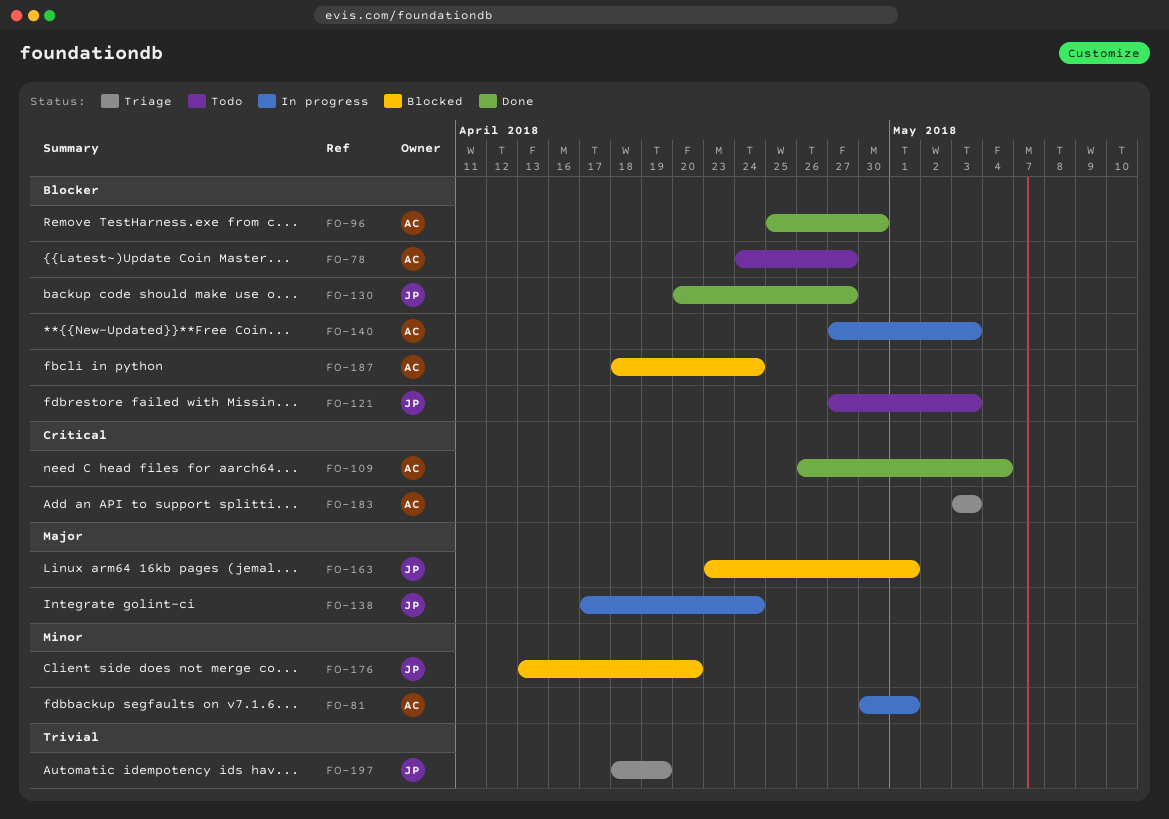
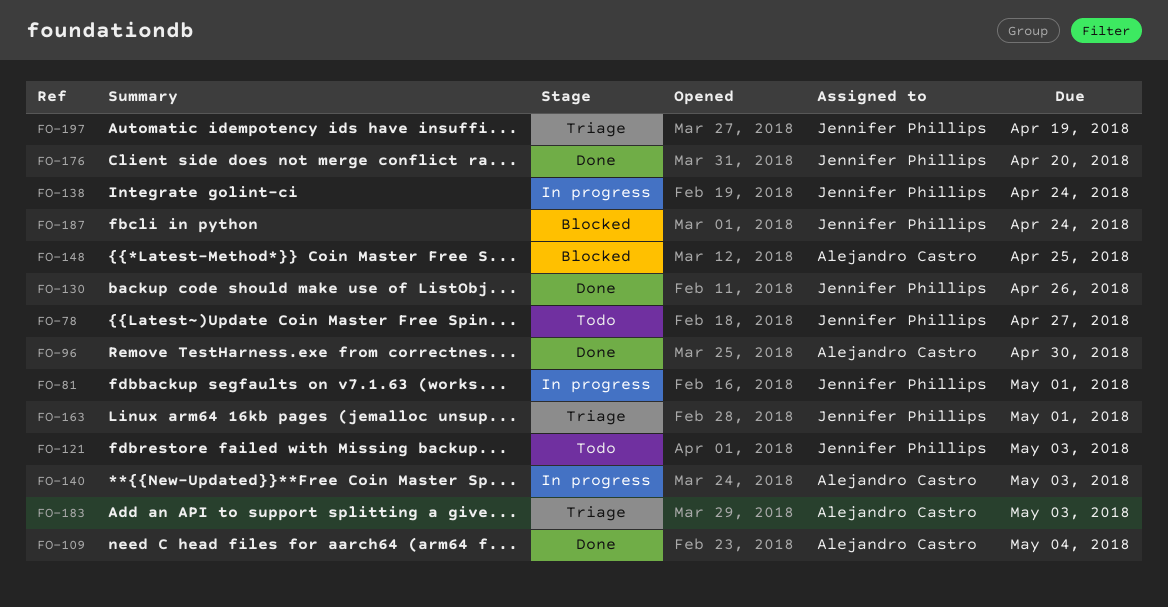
FO-78, owner: Alejandro Castro -> Jennifer Phillips
FO-81, owner: Alejandro Castro -> Jennifer Phillips
FO-130, due: Apr 27 -> Apr 26
FO-148: none -> present
FO-163, status: Blocked -> Triage
FO-176, status: Blocked -> Done
FO-187, owner: Alejandro Castro -> Jennifer Phillips

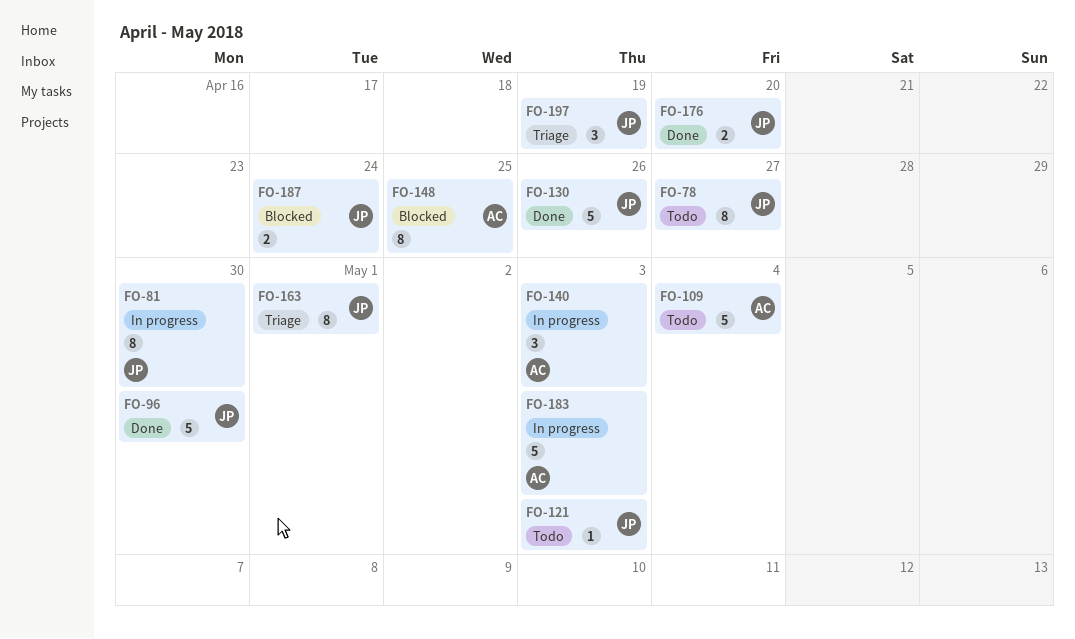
FO-81, due: May 1 -> Apr 30
FO-96, owner: Alejandro Castro -> Jennifer Phillips
FO-109, status: Done -> Todo
FO-138: present -> none
FO-183, status: Triage -> In progress

